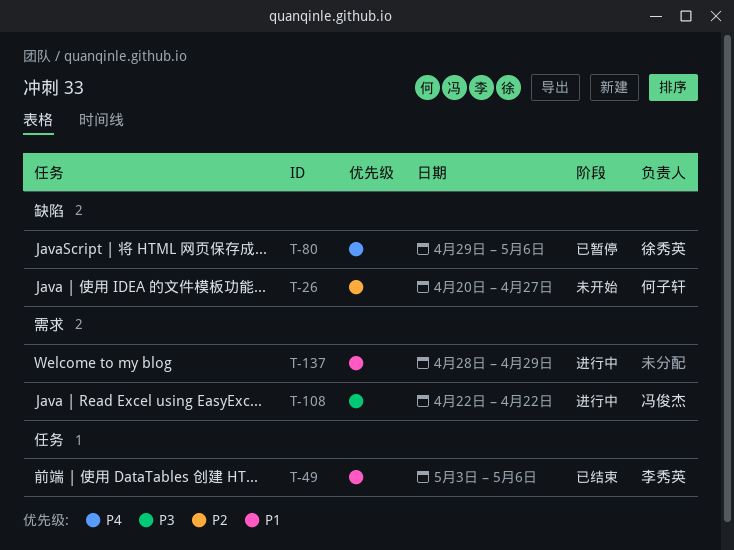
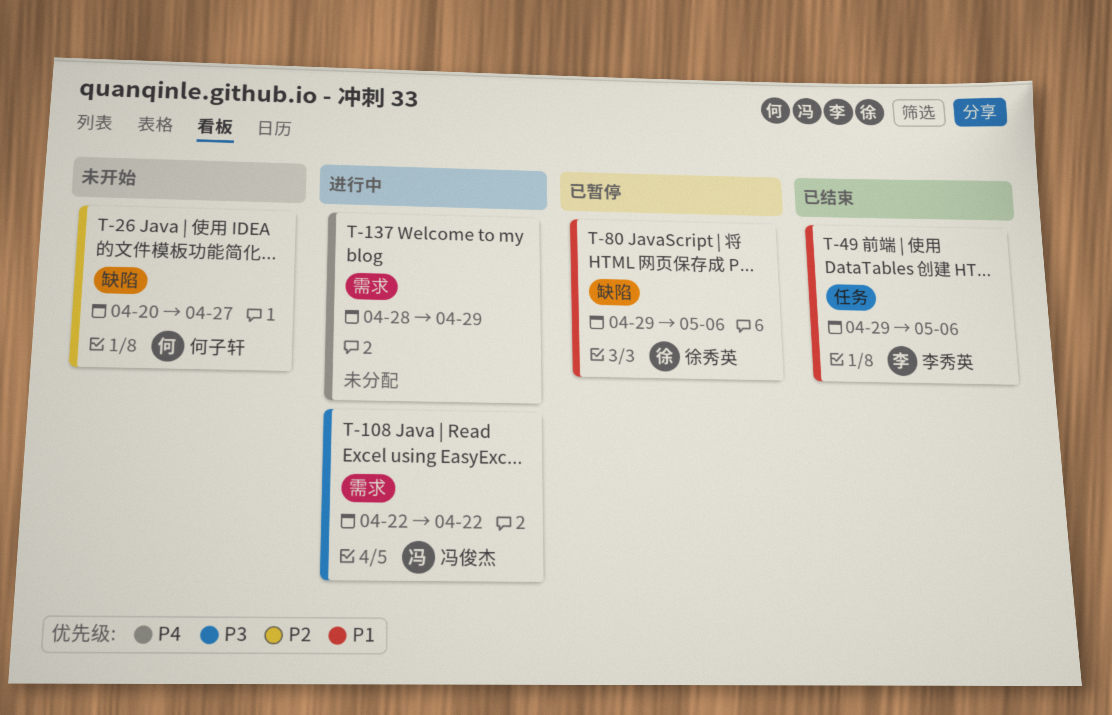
T-49, start: May 3 -> Apr 29
T-80, priority: P4 -> P1
T-137, priority: P1 -> P4

